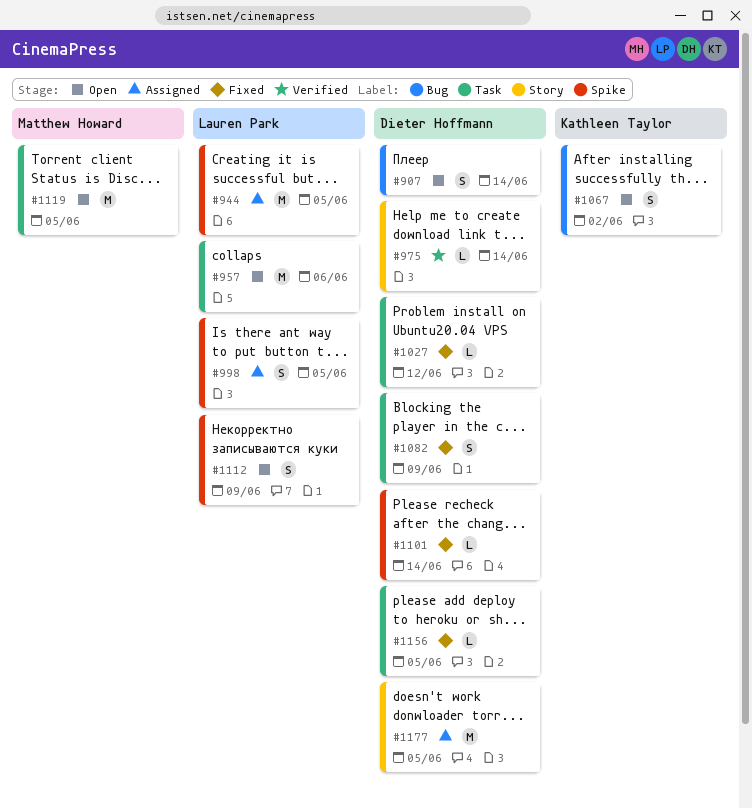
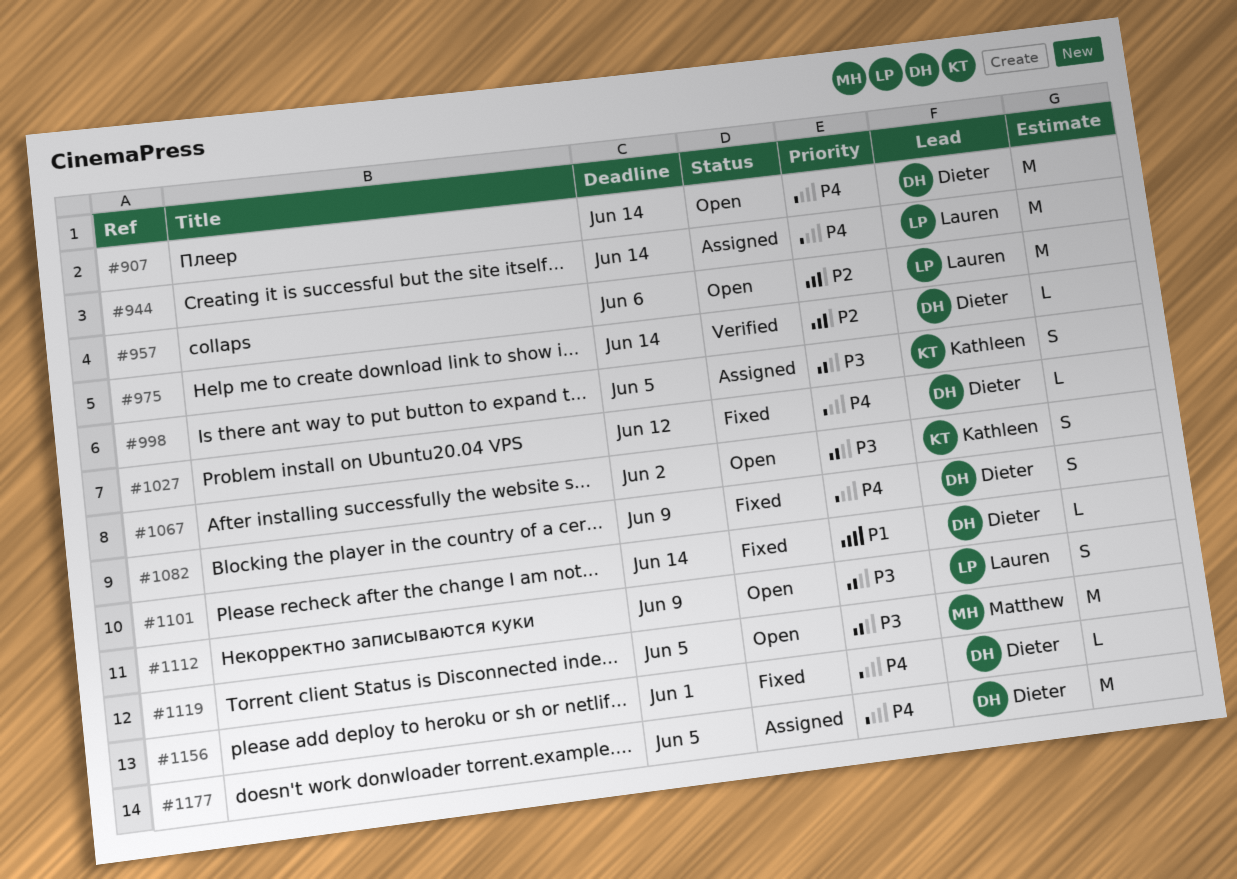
#907, estimate: S -> M
#944, due: Jun 5 -> Jun 14
#998, owner: Lauren Park -> Kathleen Taylor
#1156, due: Jun 5 -> Jun 1

